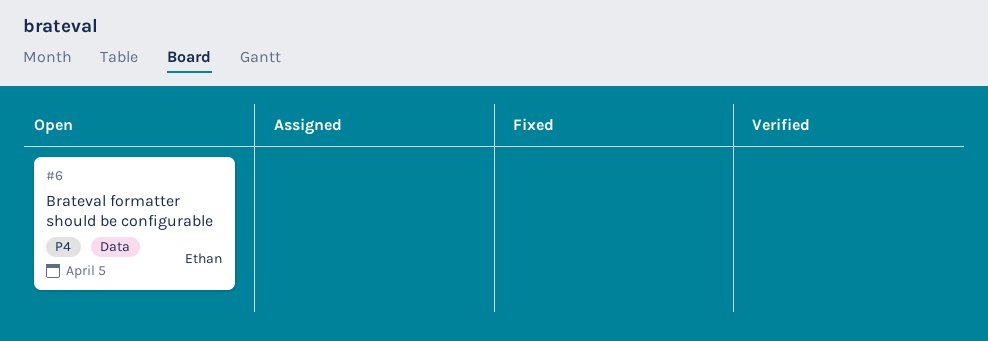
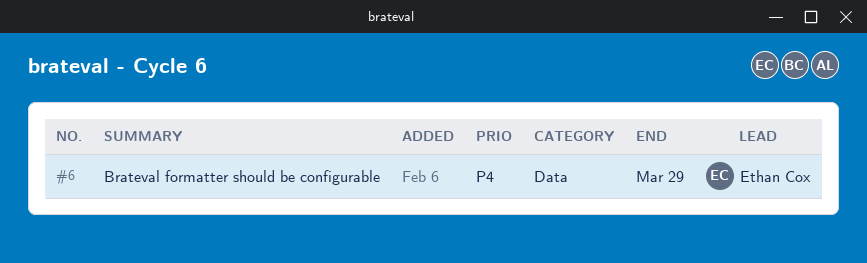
#6, due: Apr 5 -> Mar 29

